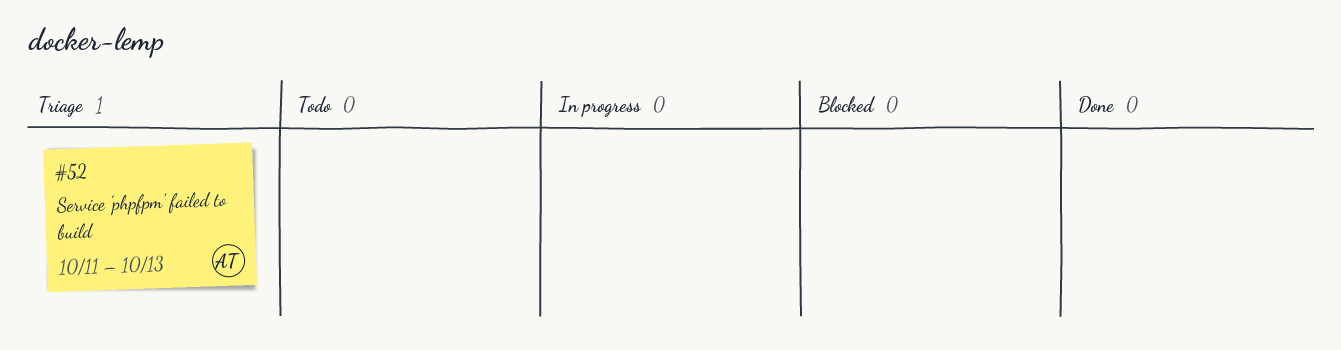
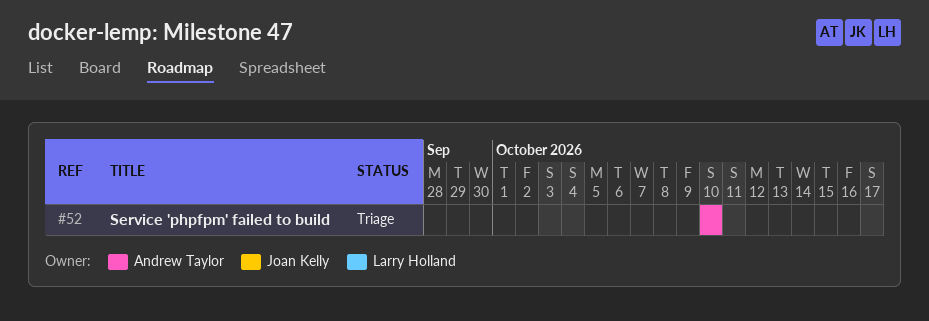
#52, start: Oct 11 -> Oct 10
#52, due: Oct 13 -> Oct 10

